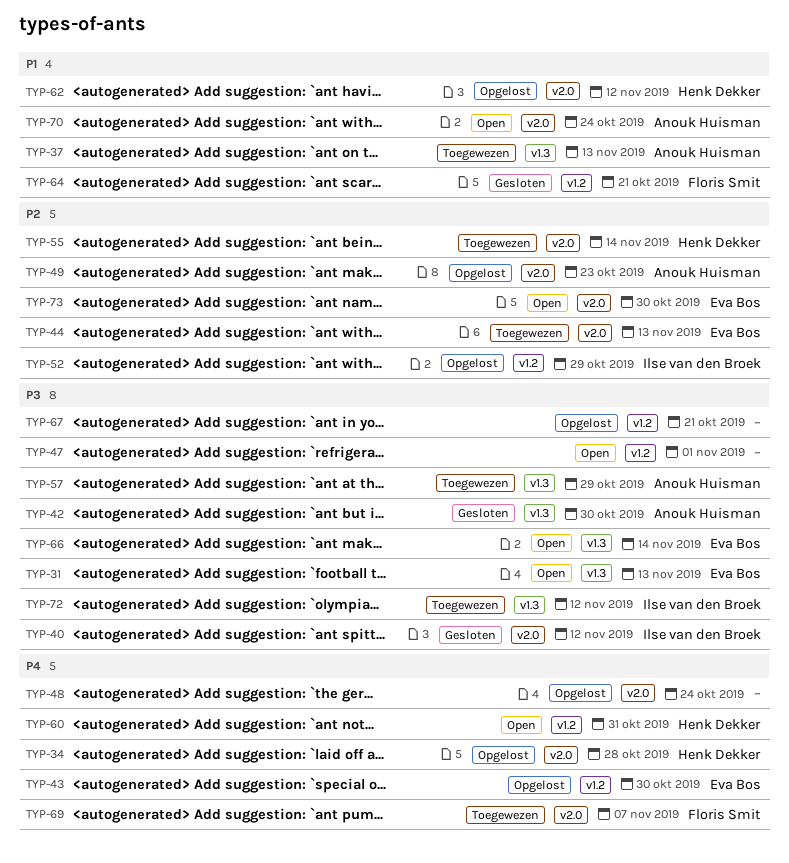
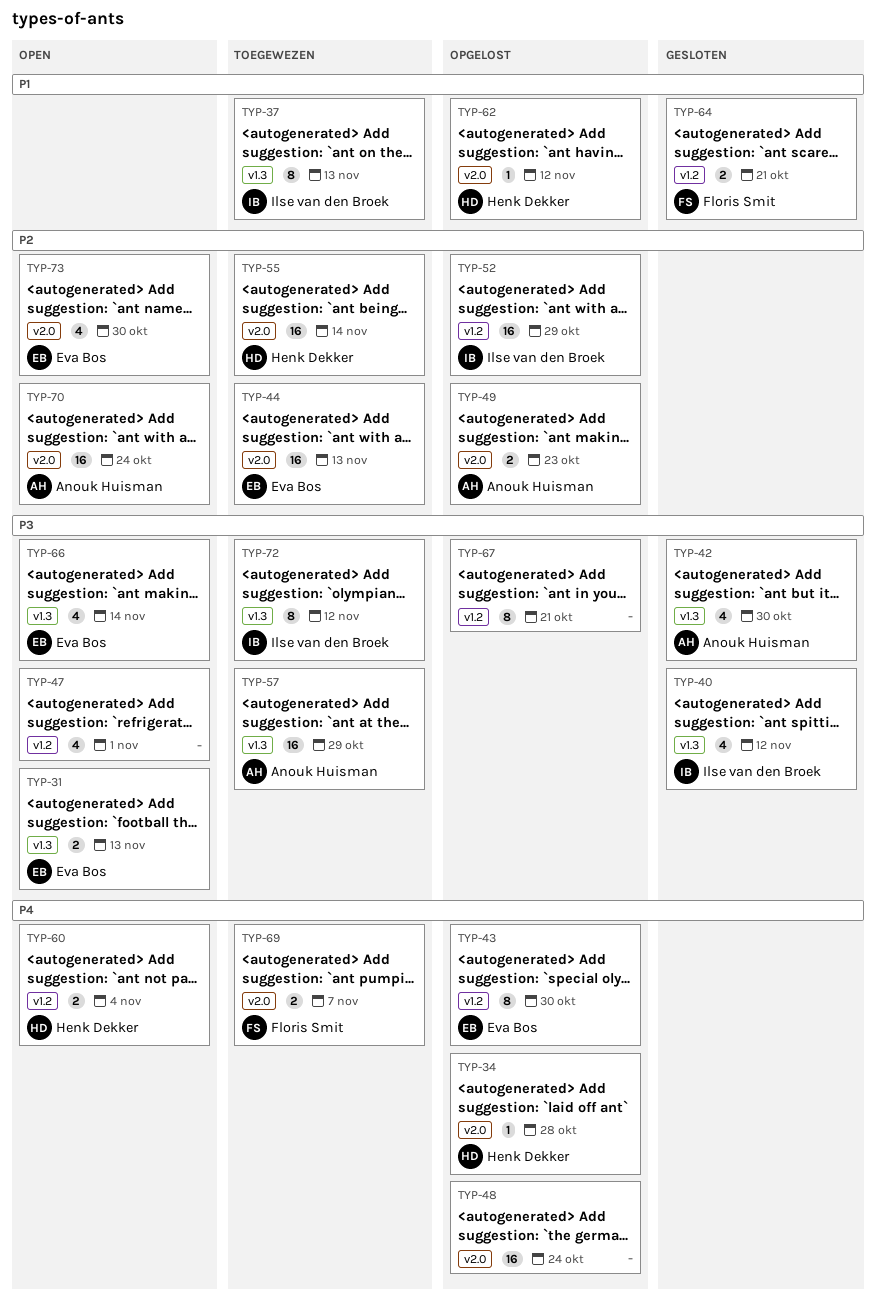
TYP-37, owner: Anouk Huisman -> Ilse van den Broek
TYP-40, label: v2.0 -> v1.3
TYP-60, due: Oct 31 -> Nov 4
TYP-70, priority: P1 -> P2

